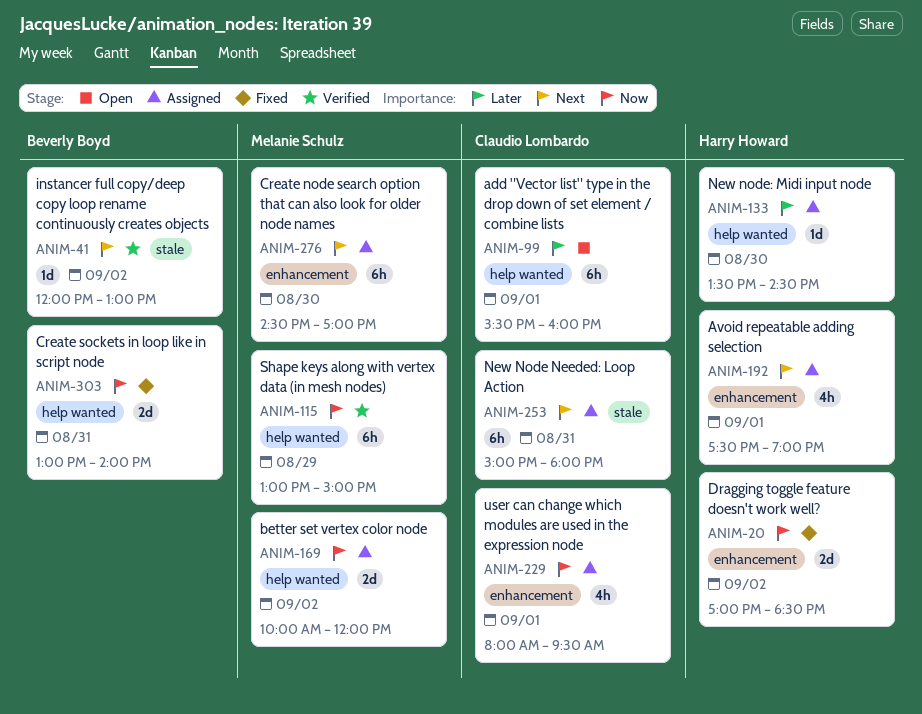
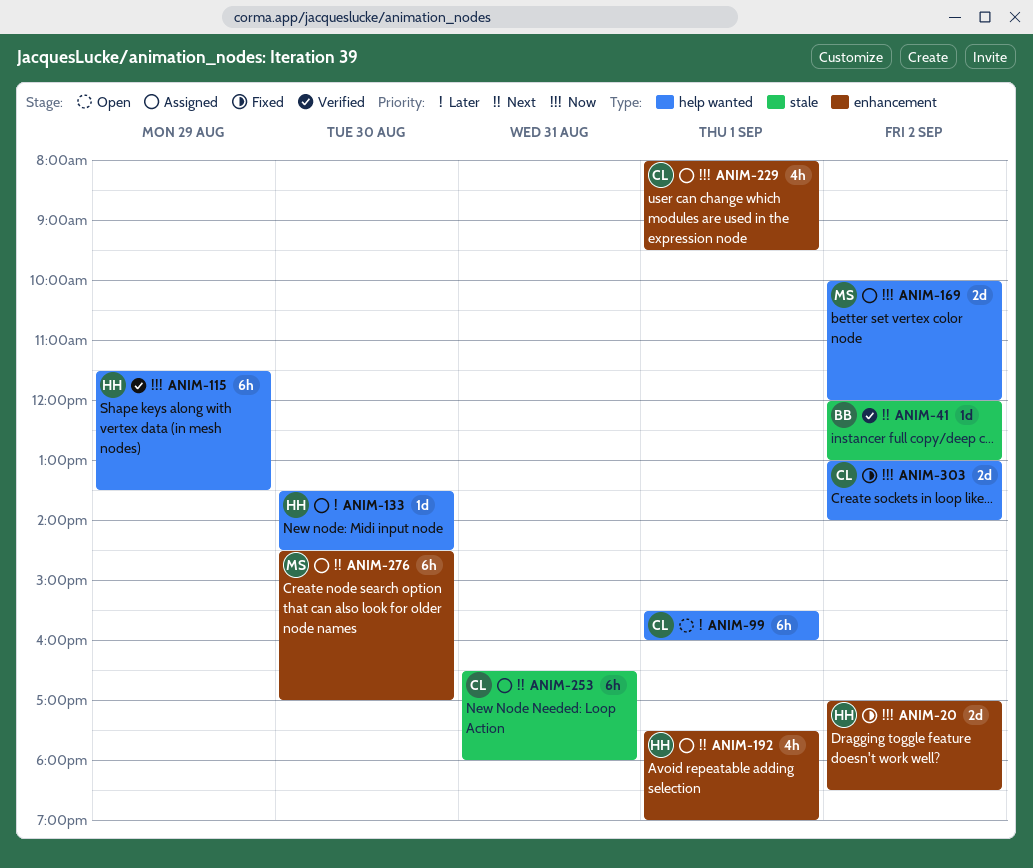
ANIM-115, owner: Melanie Schulz -> Harry Howard
ANIM-115, begins: 13:00 -> 11:30
ANIM-115, ends: 15:00 -> 13:30
ANIM-253, begins: 15:00 -> 16:30
ANIM-303, owner: Beverly Boyd -> Claudio Lombardo
ANIM-303, day: Aug 31 -> Sep 2

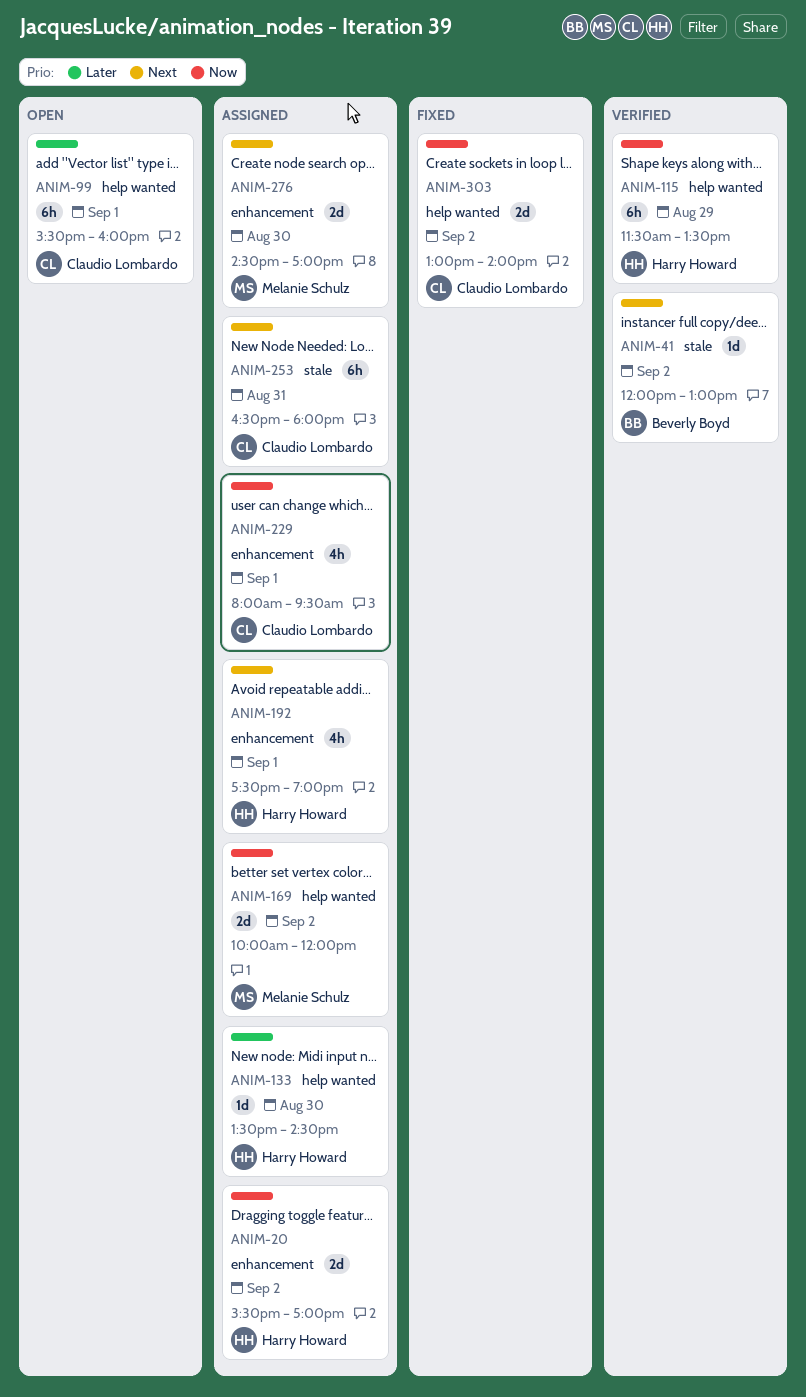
ANIM-20, status: Fixed -> Assigned
ANIM-20, begins: 17:00 -> 15:30
ANIM-20, ends: 18:30 -> 17:00
ANIM-276, estimate: 6h -> 2d

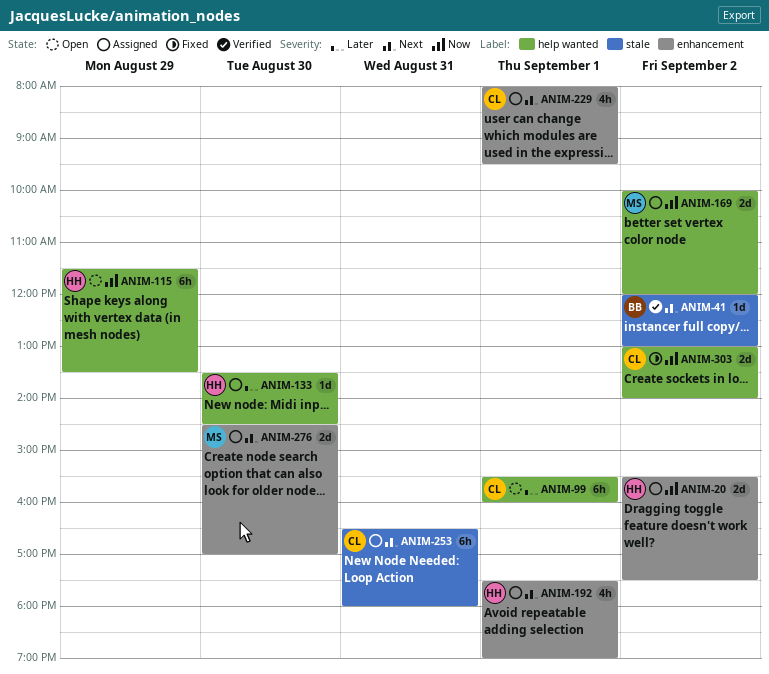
ANIM-20, ends: 17:00 -> 17:30
ANIM-115, status: Verified -> Open
ANIM-229, priority: Now -> Next

